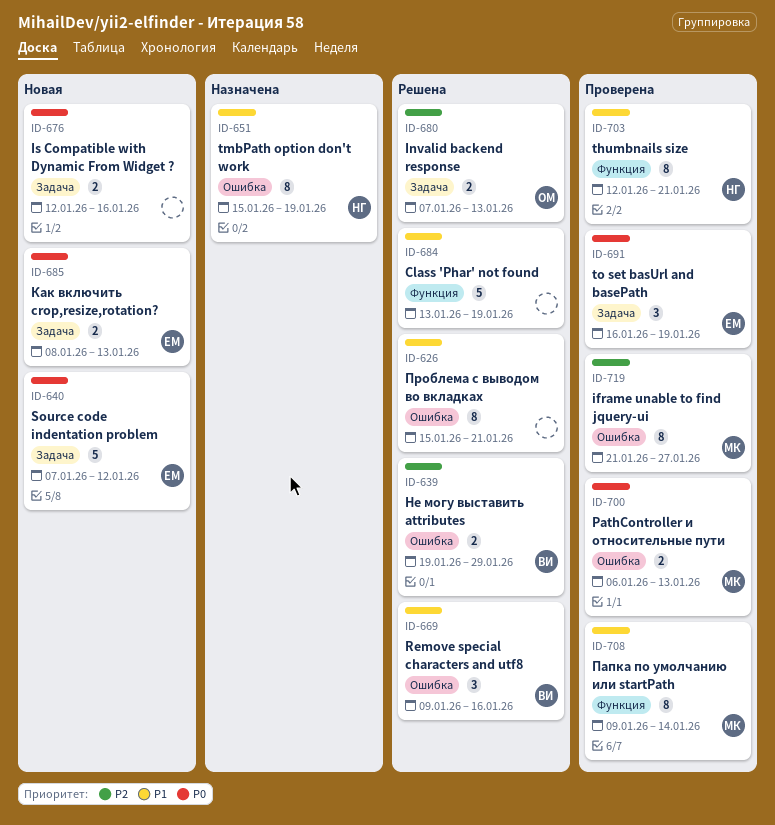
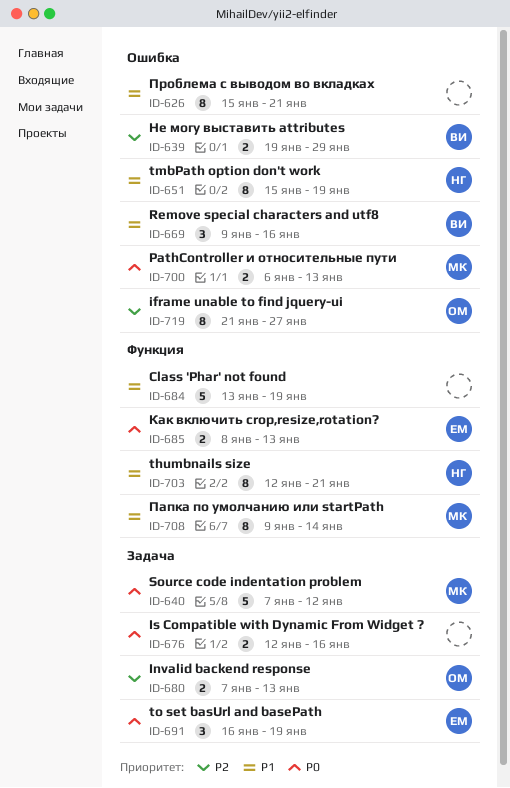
ID-640, owner: ЕМ -> МК
ID-685, label: Задача -> Функция
ID-719, owner: МК -> ОМ

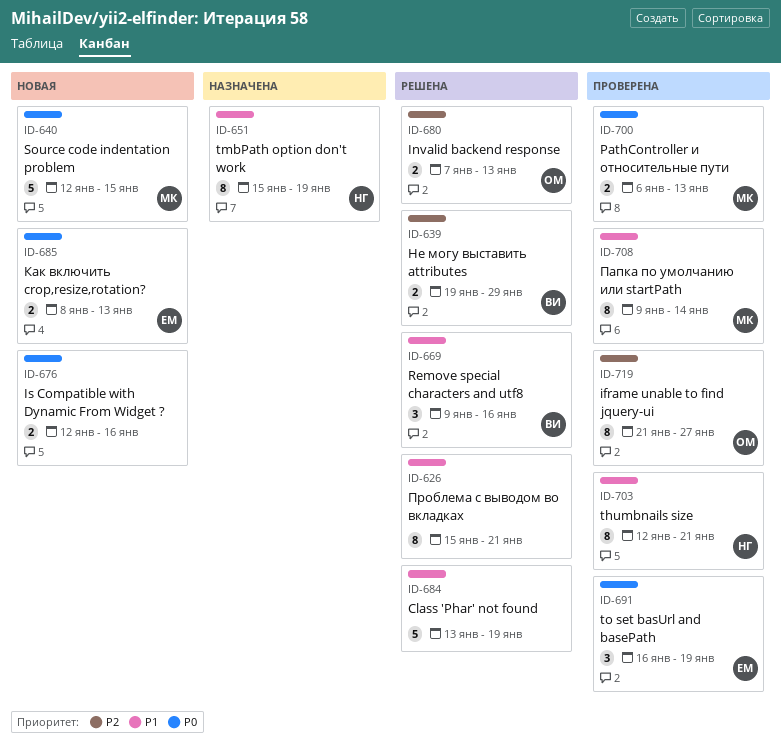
ID-640, start: Jan 7 -> Jan 12
ID-640, due: Jan 12 -> Jan 15

